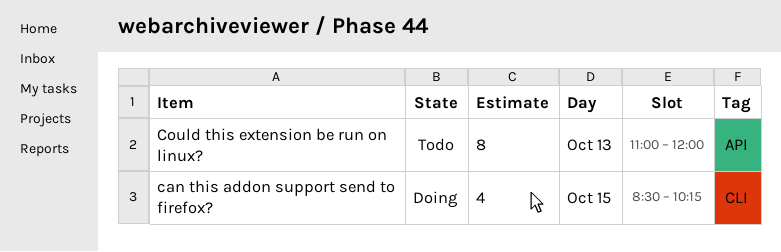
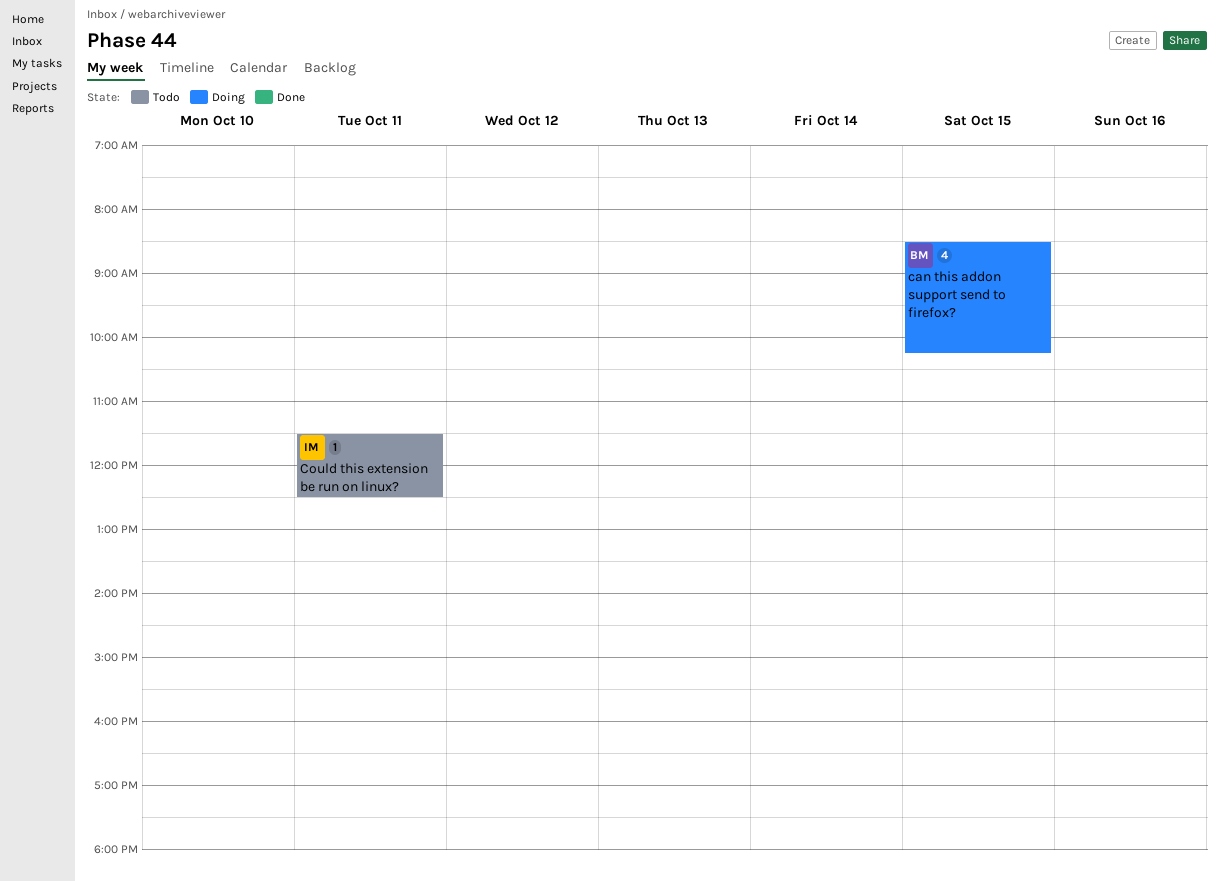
Could this extension be run on linux?, estimate: 8 -> 1
Could this extension be run on linux?, day: Oct 13 -> Oct 11
Could this extension be run on linux?, begins: 11:00 -> 11:30
Could this extension be run on linux?, ends: 12:00 -> 12:30

